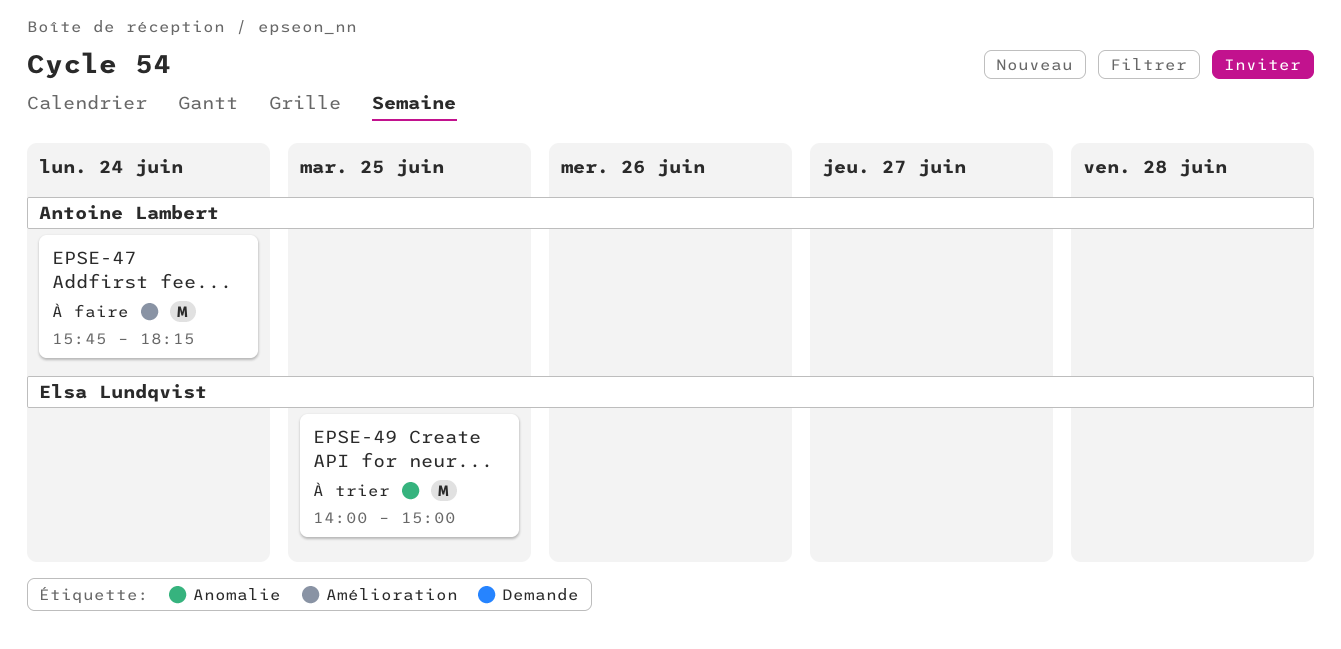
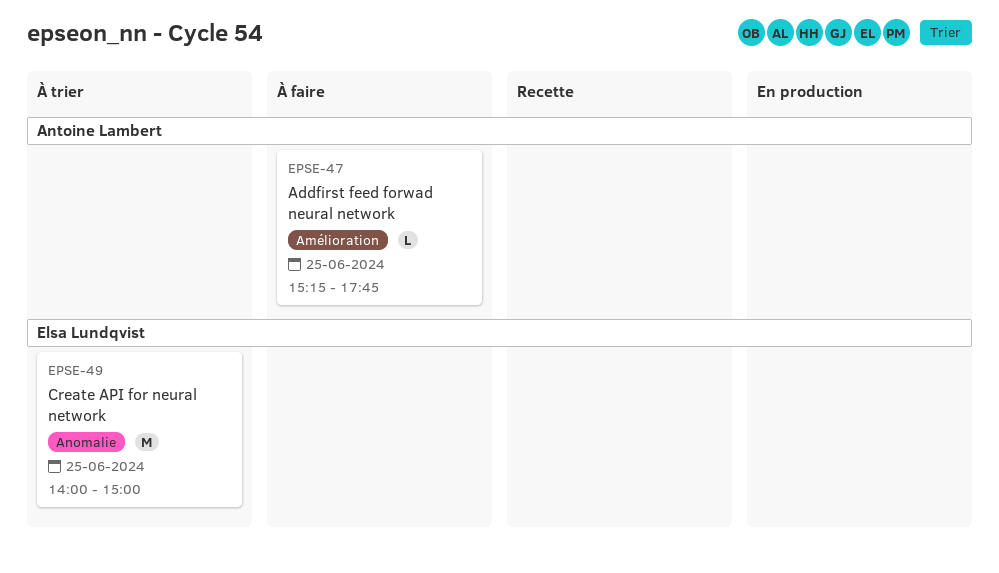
EPSE-47, estimate: M -> L
EPSE-47, day: Jun 24 -> Jun 25
EPSE-47, begins: 15:45 -> 15:15
EPSE-47, ends: 18:15 -> 17:45

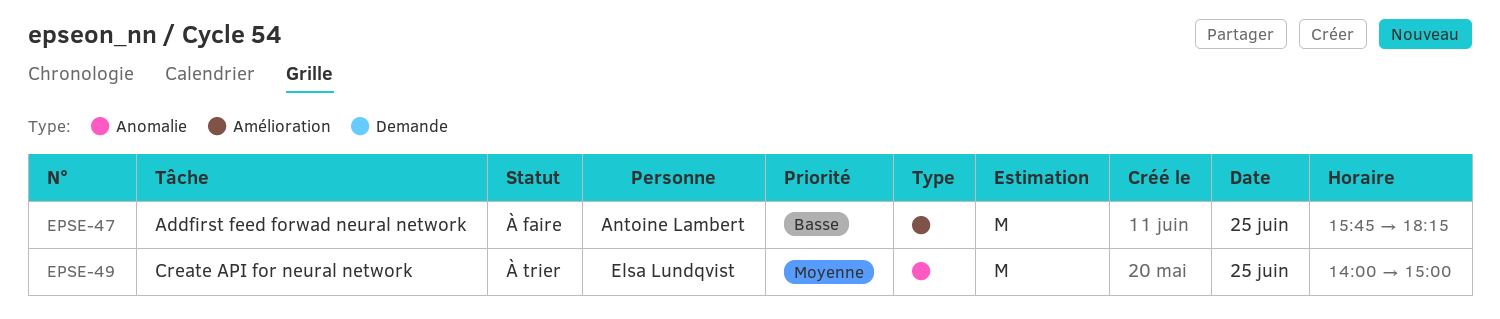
EPSE-47, estimate: L -> M
EPSE-47, begins: 15:15 -> 15:45
EPSE-47, ends: 17:45 -> 18:15

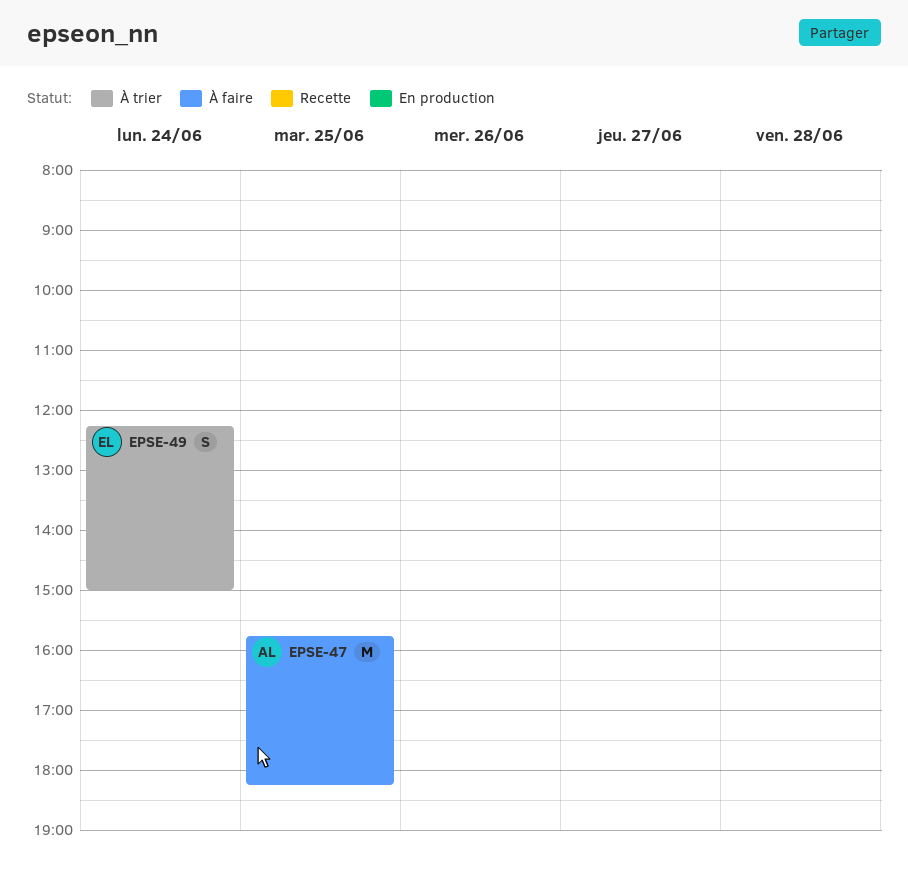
EPSE-49, estimate: M -> S
EPSE-49, day: Jun 25 -> Jun 24
EPSE-49, begins: 14:00 -> 12:15

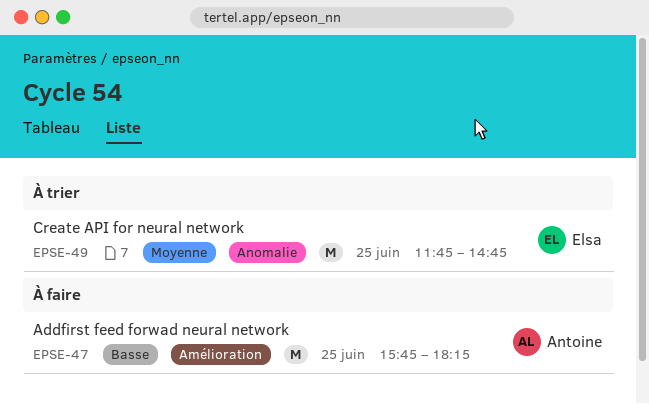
EPSE-49, estimate: S -> M
EPSE-49, day: Jun 24 -> Jun 25
EPSE-49, begins: 12:15 -> 11:45
EPSE-49, ends: 15:00 -> 14:45

